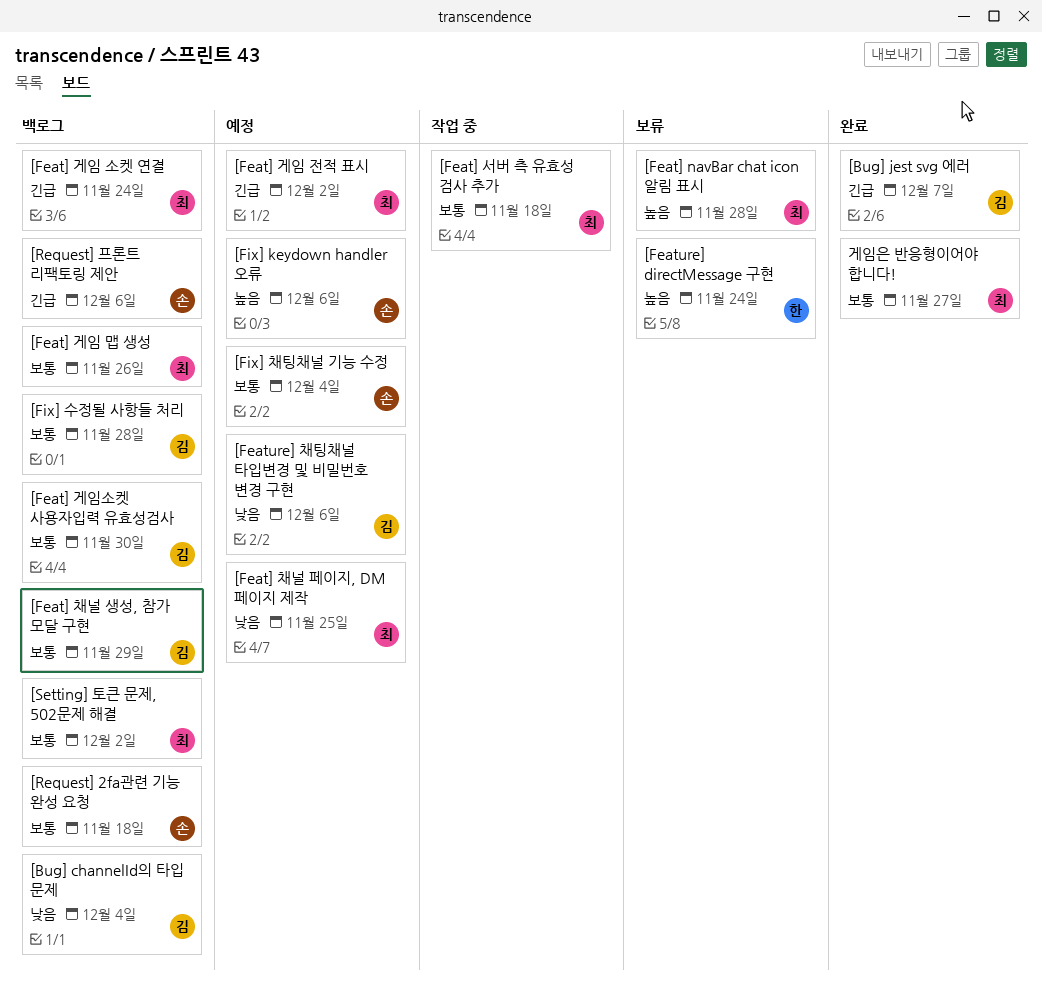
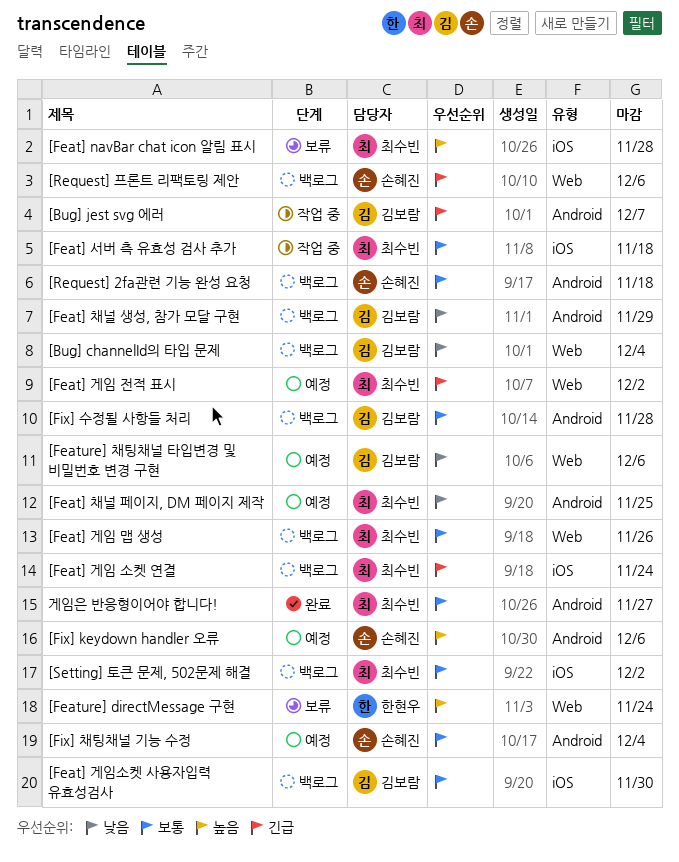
[Bug] jest svg 에러, status: 완료 -> 작업 중
[Feat] 채널 생성, 참가 모달 구현, priority: 보통 -> 낮음

